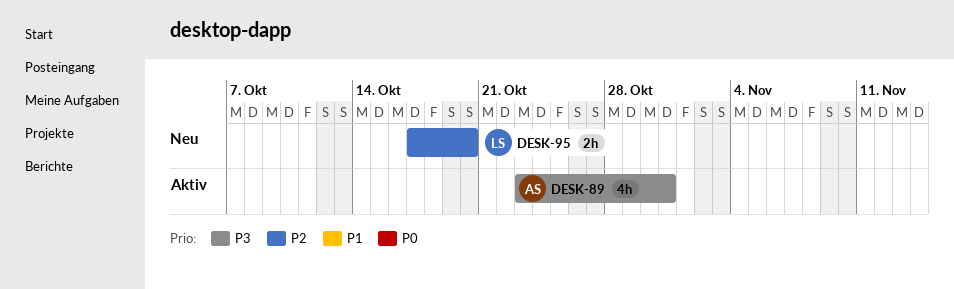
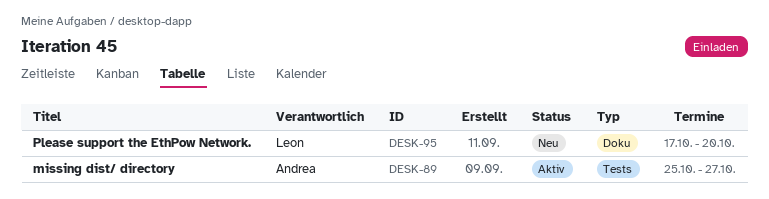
DESK-89, start: Oct 23 -> Oct 25
DESK-89, due: Oct 31 -> Oct 27

